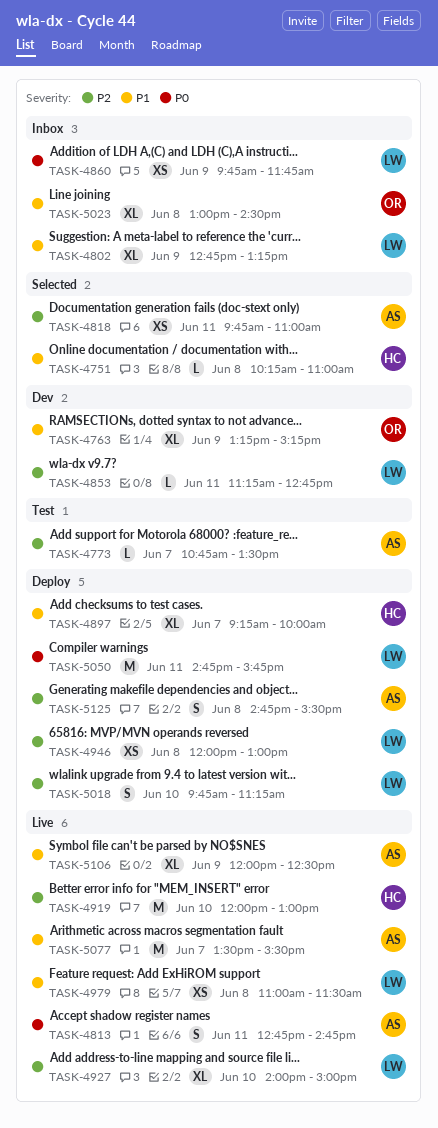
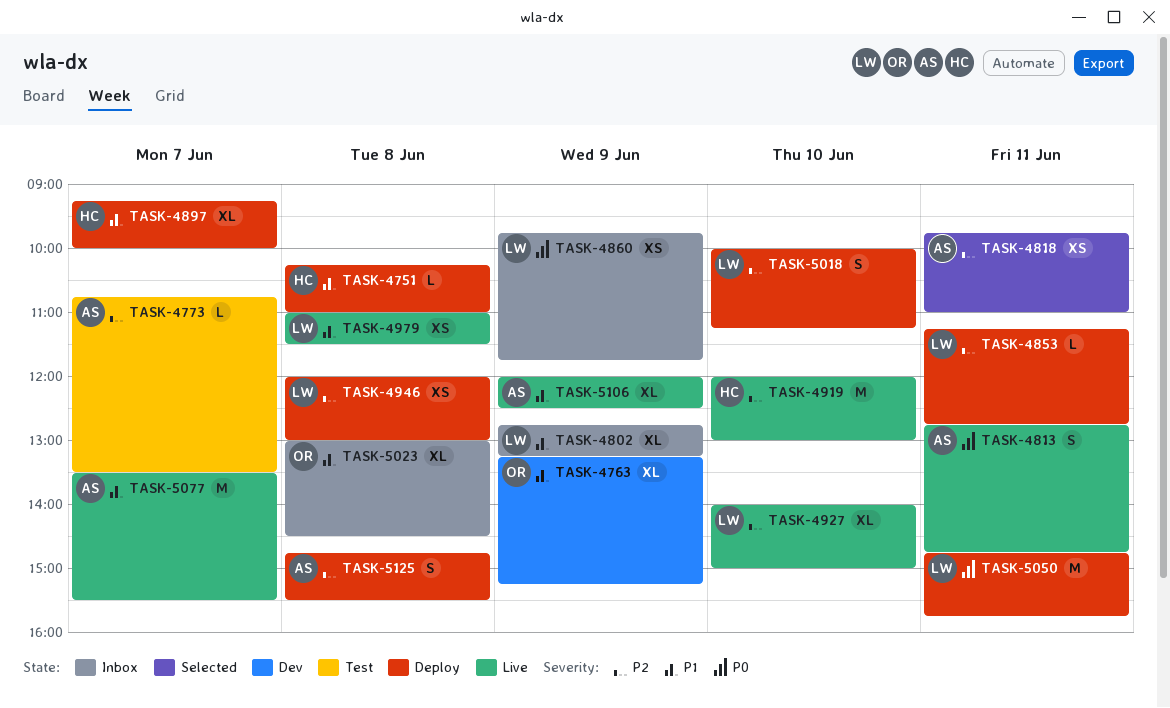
TASK-4751, status: Selected -> Deploy
TASK-4853, status: Dev -> Deploy
TASK-5018, begins: 09:45 -> 10:00

